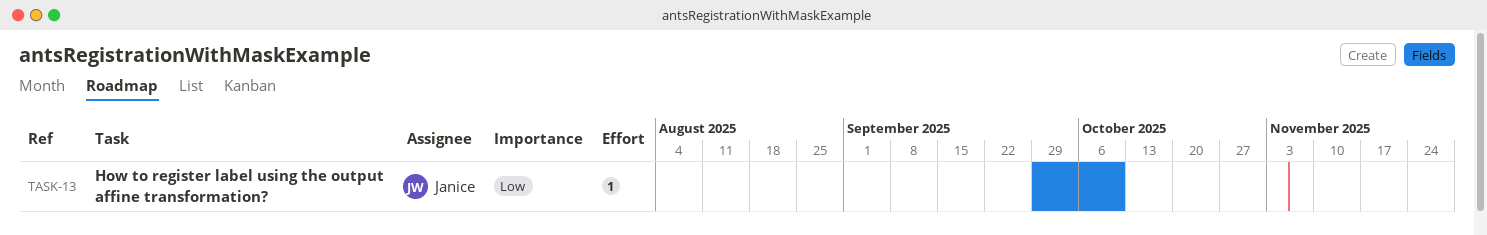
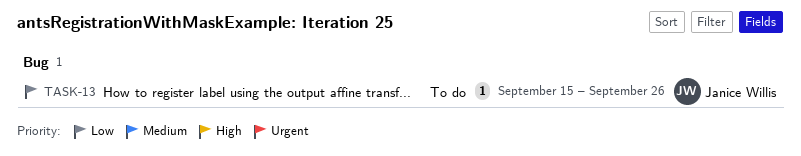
TASK-13, start: Sep 29 -> Sep 15
TASK-13, due: Oct 10 -> Sep 26

